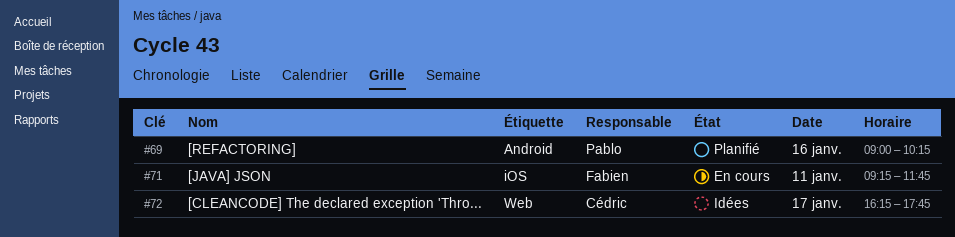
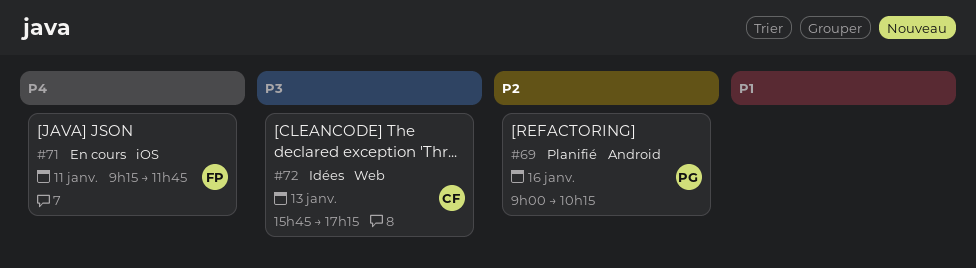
#72, day: Jan 17 -> Jan 13
#72, begins: 16:15 -> 15:45
#72, ends: 17:45 -> 17:15

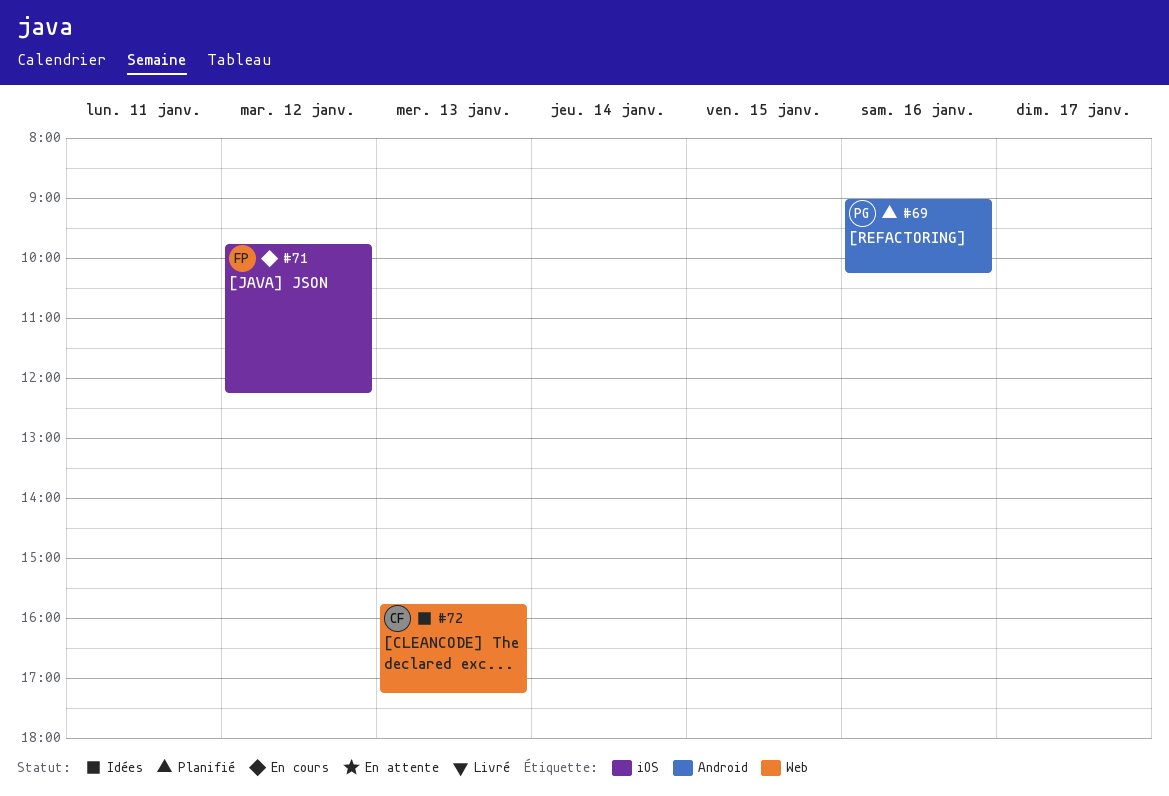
#71, day: Jan 11 -> Jan 12
#71, begins: 09:15 -> 09:45
#71, ends: 11:45 -> 12:15

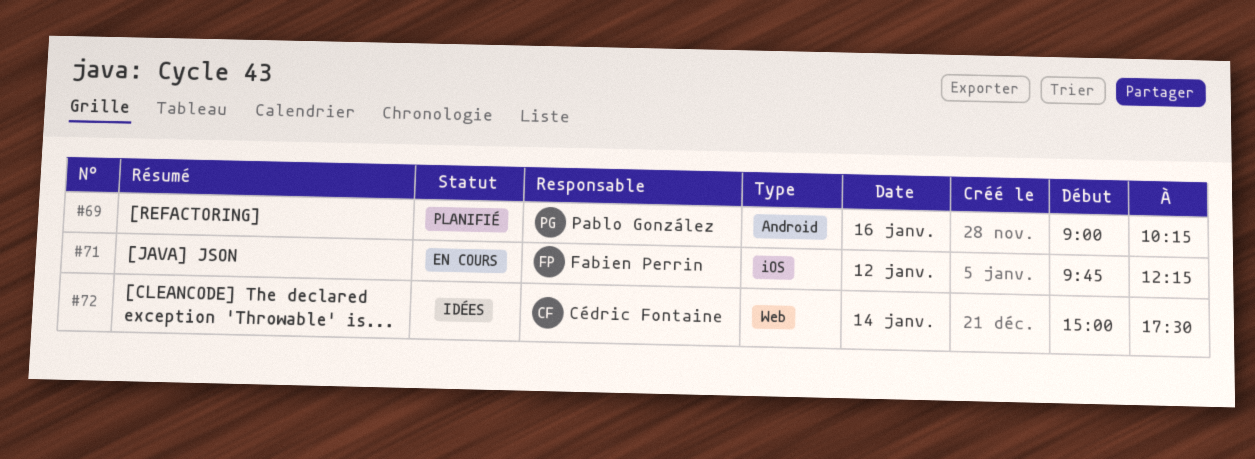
#72, day: Jan 13 -> Jan 14
#72, begins: 15:45 -> 15:00
#72, ends: 17:15 -> 17:30

